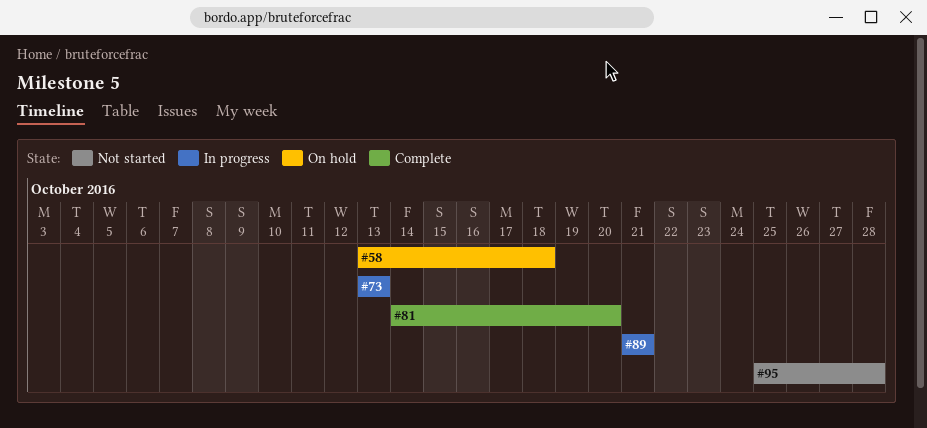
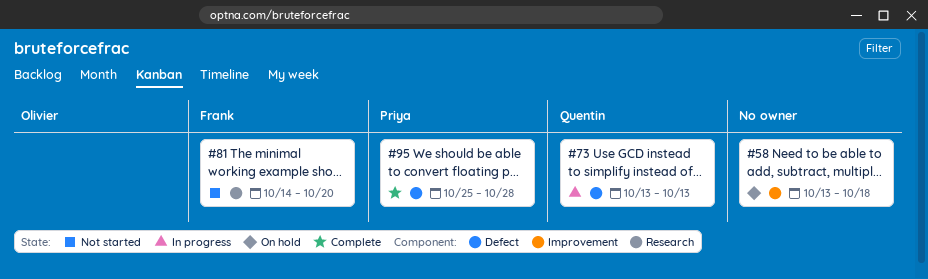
#81, status: Complete -> Not started
#89: present -> none
#95, status: Not started -> Complete

